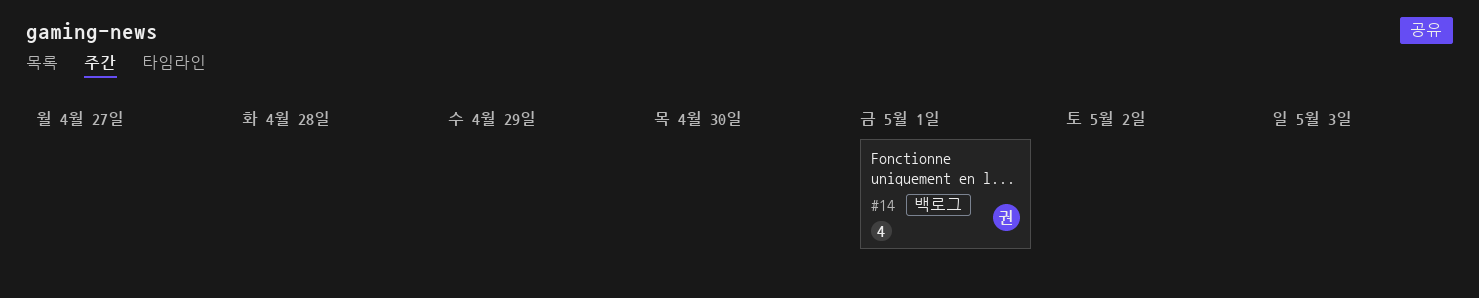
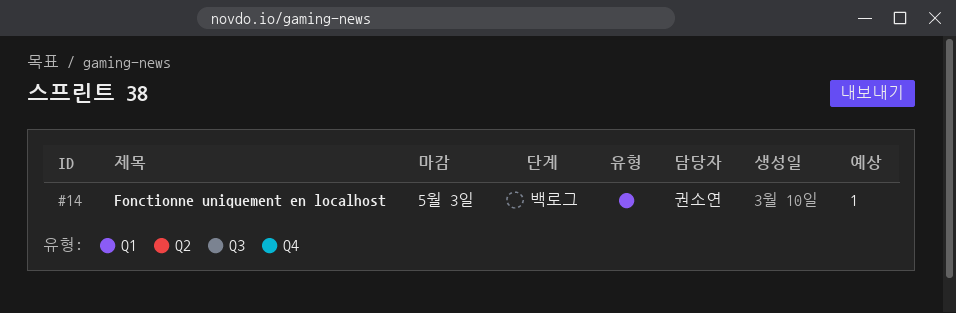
#14, estimate: 4 -> 1
#14, due: May 1 -> May 3

